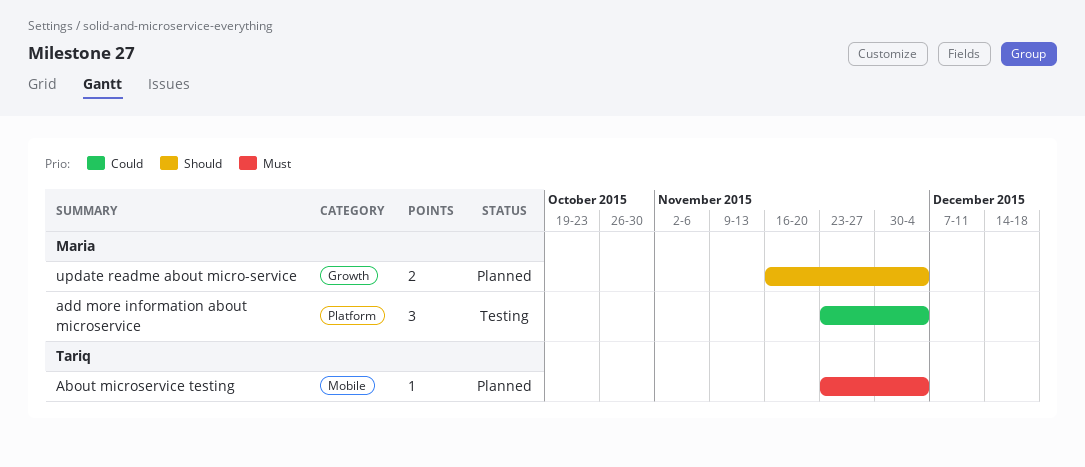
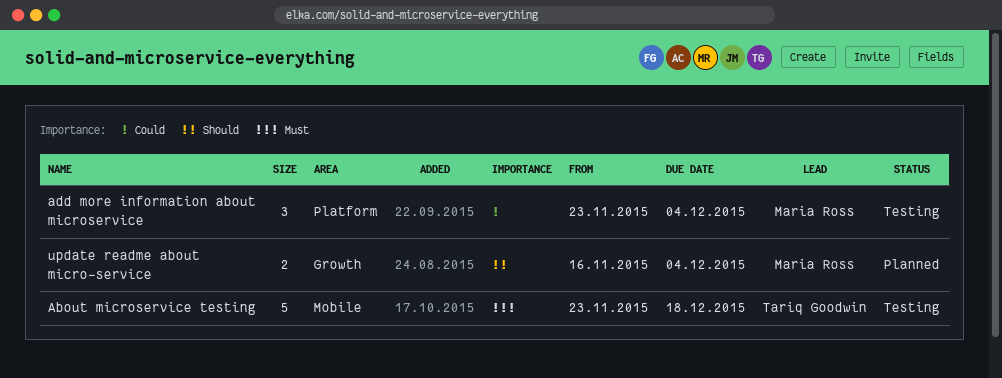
About microservice testing, status: Planned -> Testing
About microservice testing, estimate: 1 -> 5
About microservice testing, due: Dec 4 -> Dec 18

